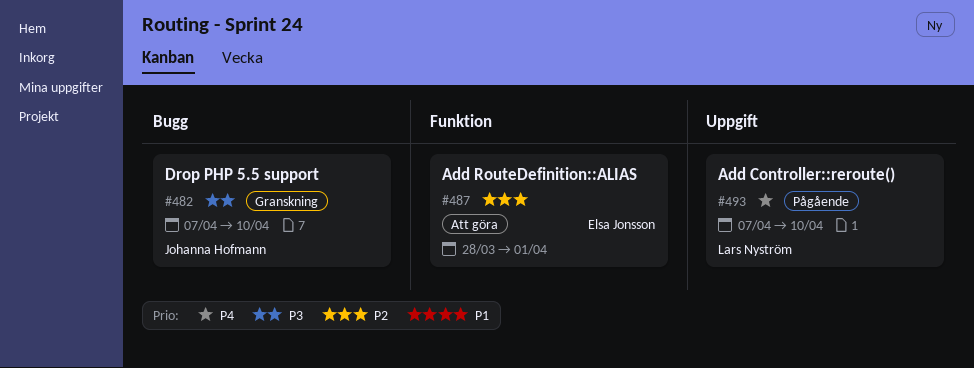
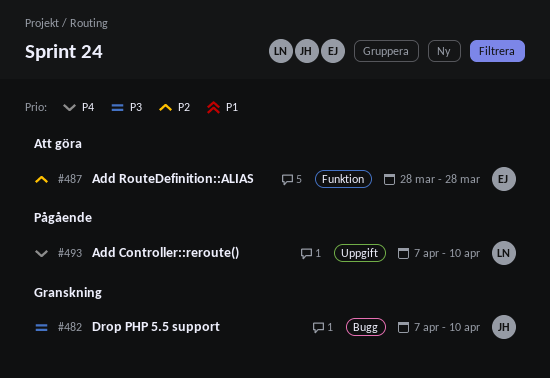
#487, due: Apr 1 -> Mar 28

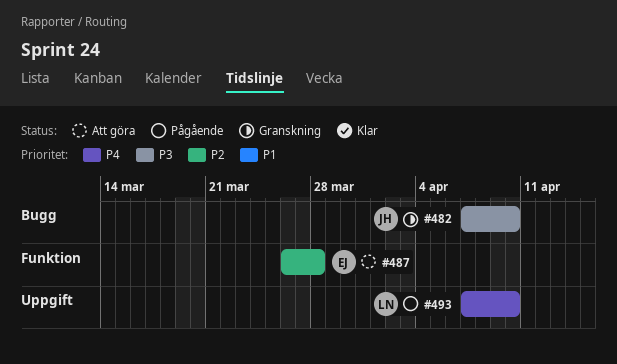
#487, start: Mar 28 -> Mar 26

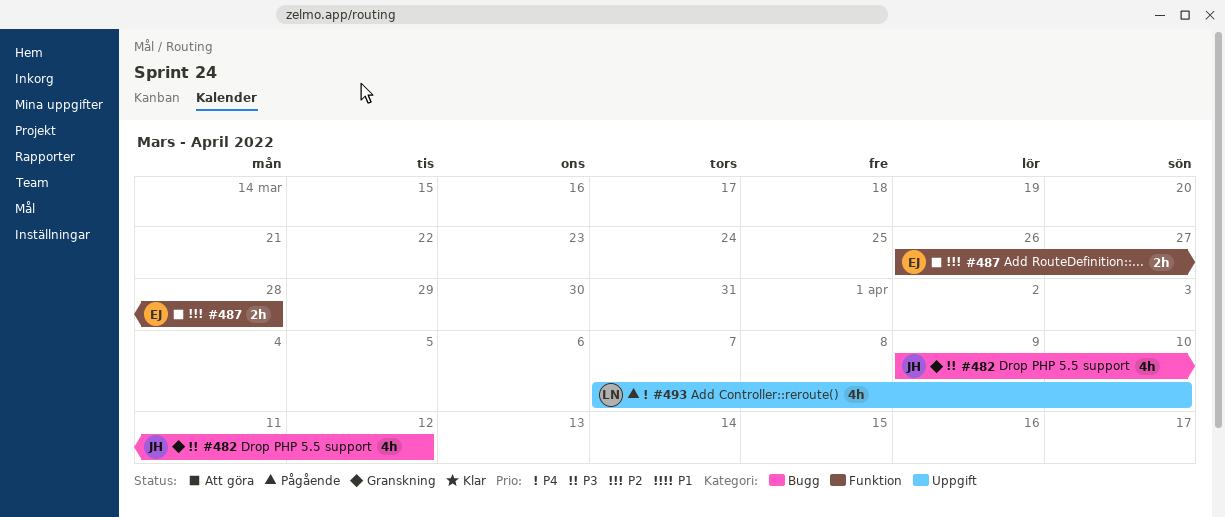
#482, start: Apr 7 -> Apr 9
#482, due: Apr 10 -> Apr 12

